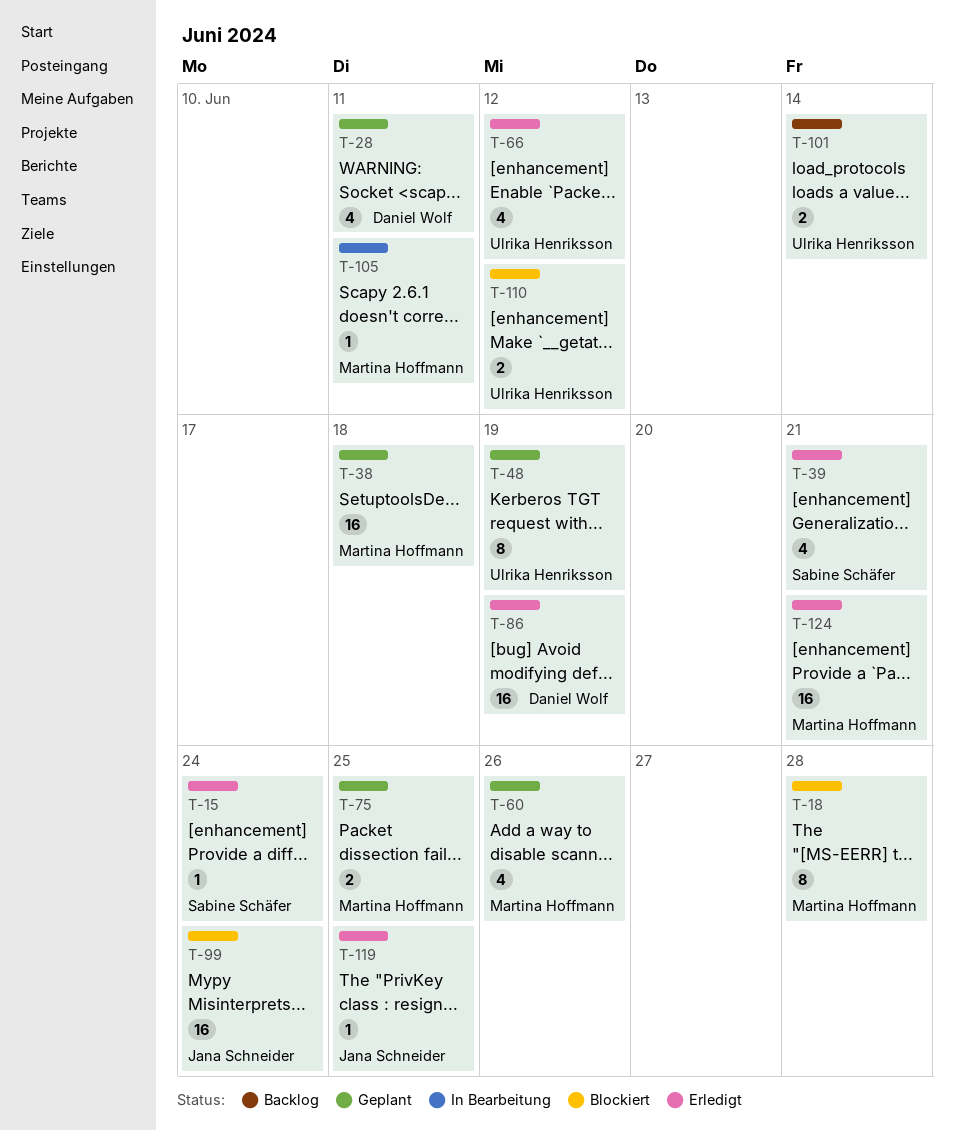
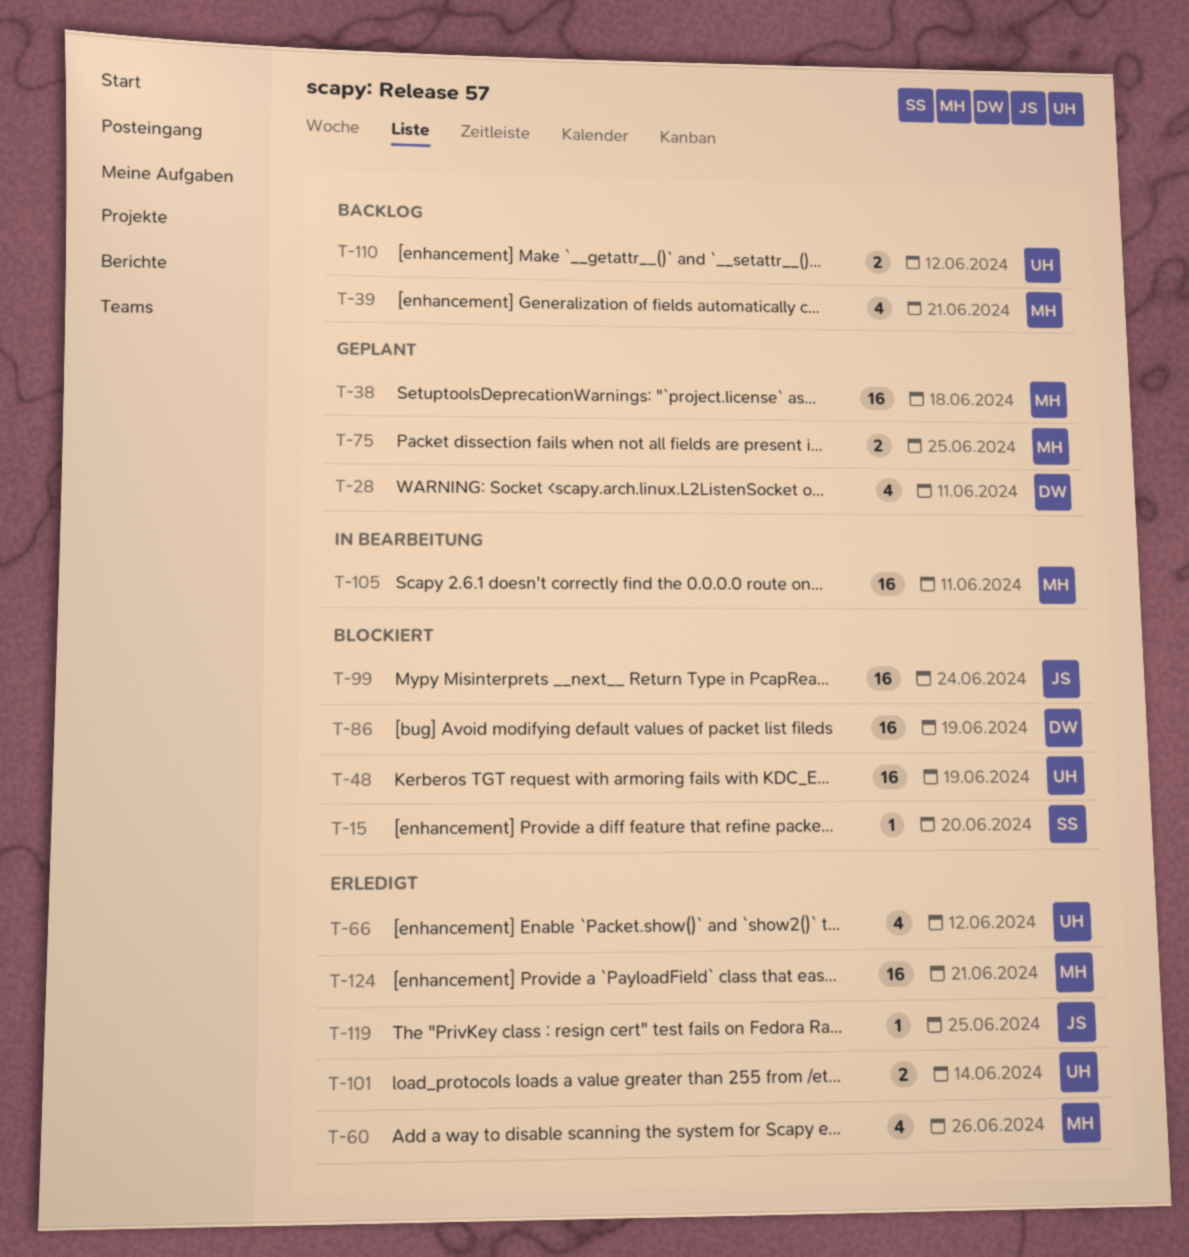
T-15, status: Erledigt -> Blockiert
T-15, due: Jun 24 -> Jun 20
T-18: present -> none
T-39, status: Erledigt -> Backlog
T-39, owner: Sabine Schäfer -> Martina Hoffmann
T-48, status: Geplant -> Blockiert
T-48, estimate: 8 -> 16
T-60, status: Geplant -> Erledigt
T-86, status: Erledigt -> Blockiert
T-101, status: Backlog -> Erledigt
T-105, estimate: 1 -> 16
T-110, status: Blockiert -> Backlog

